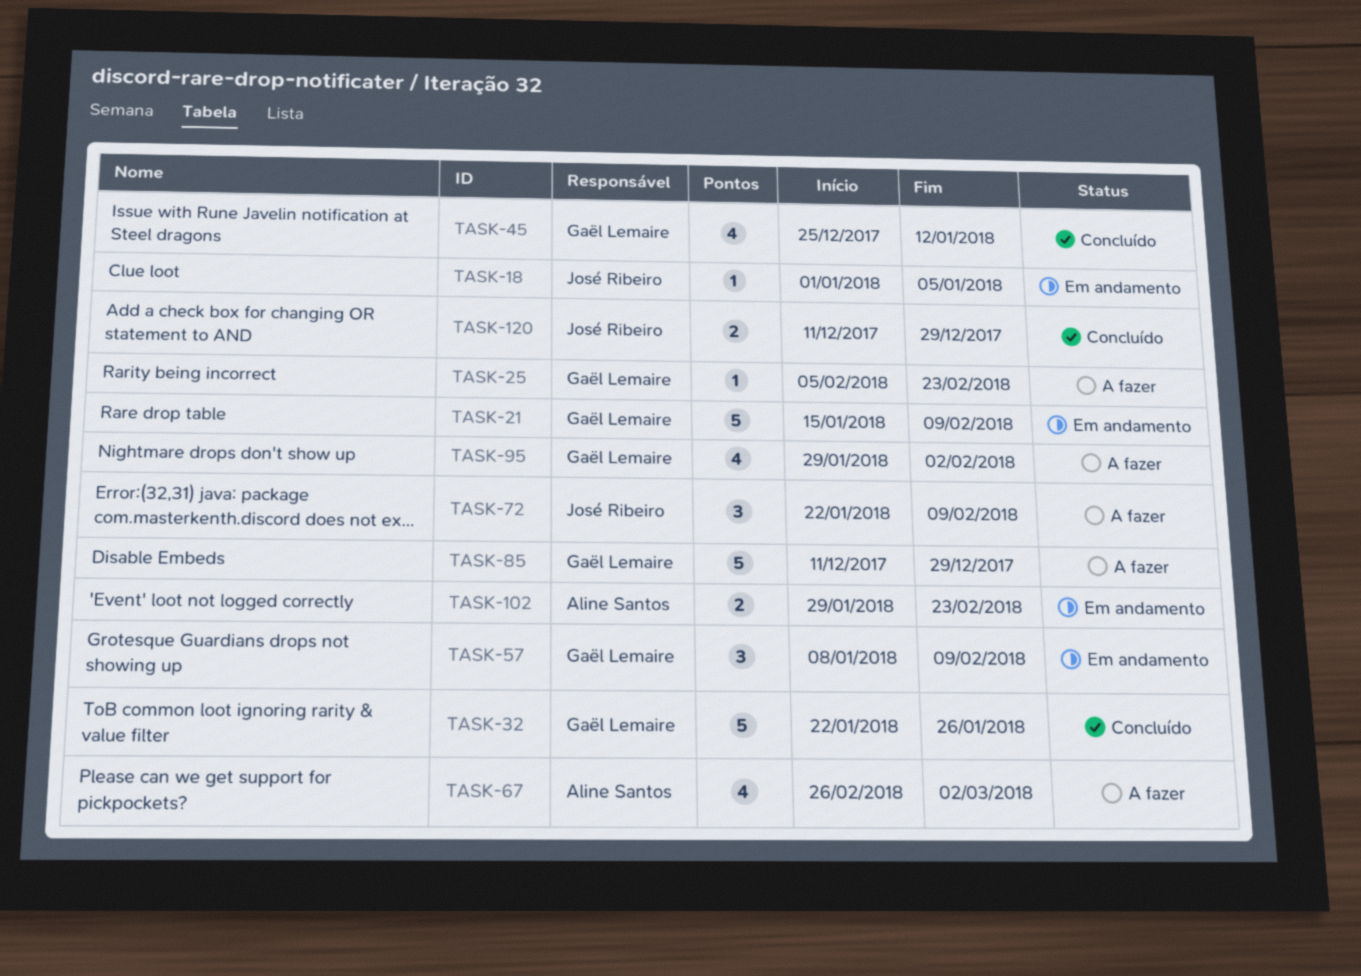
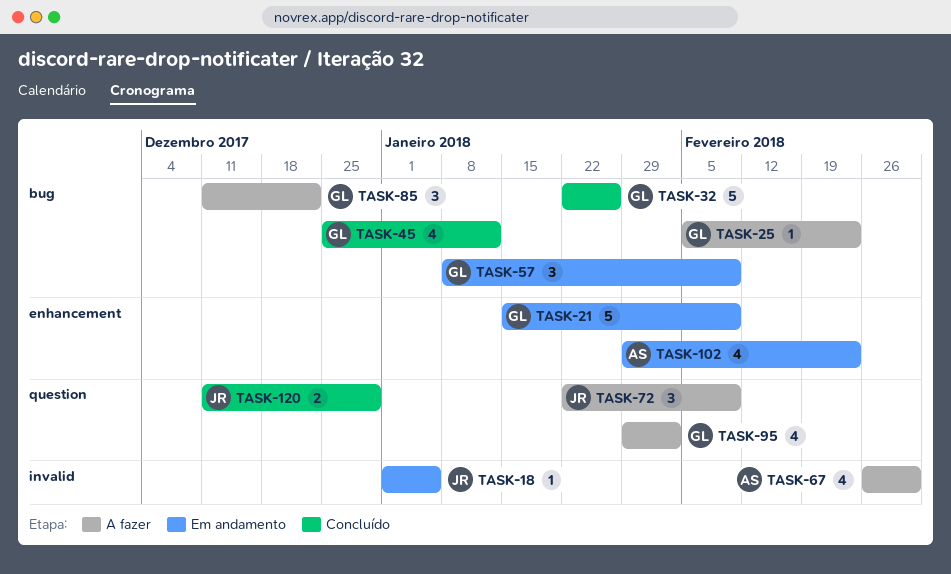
TASK-85, estimate: 5 -> 3
TASK-85, due: Dec 29 -> Dec 22
TASK-102, estimate: 2 -> 4

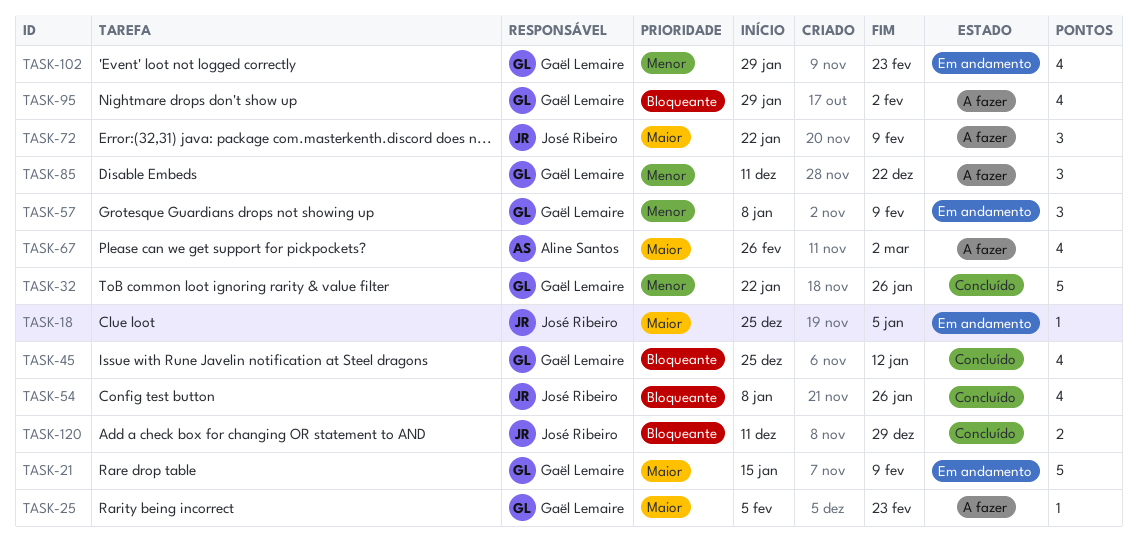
TASK-18, start: Jan 1 -> Dec 25
TASK-54: none -> present
TASK-102, owner: Aline Santos -> Gaël Lemaire

